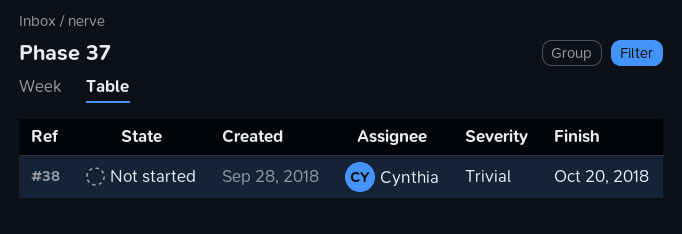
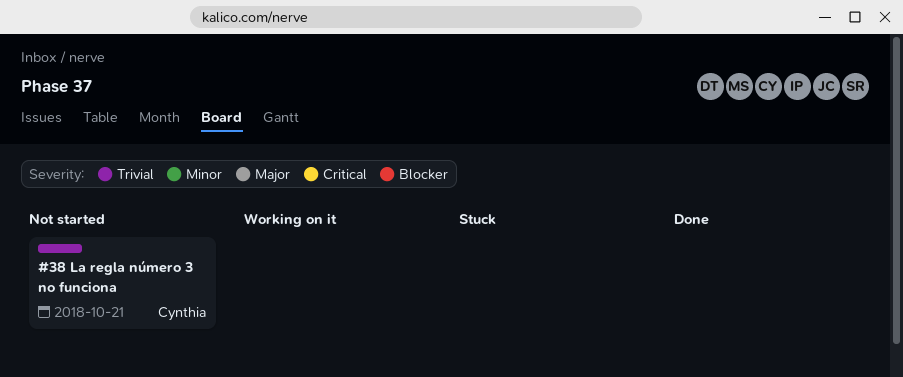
#38, due: Oct 20 -> Oct 21

